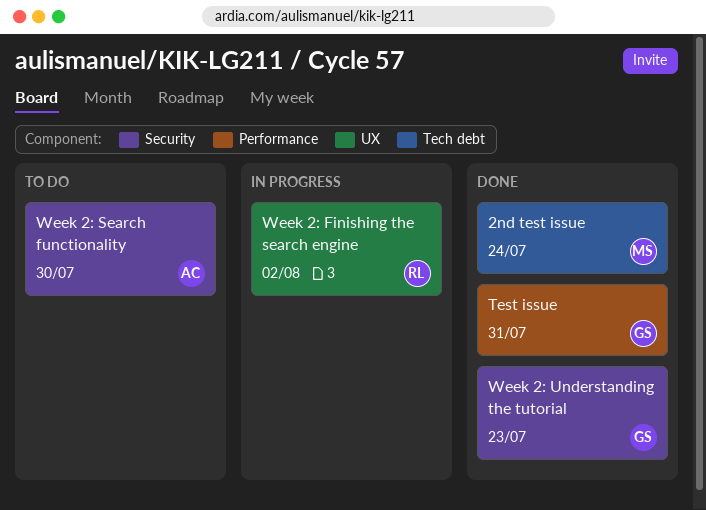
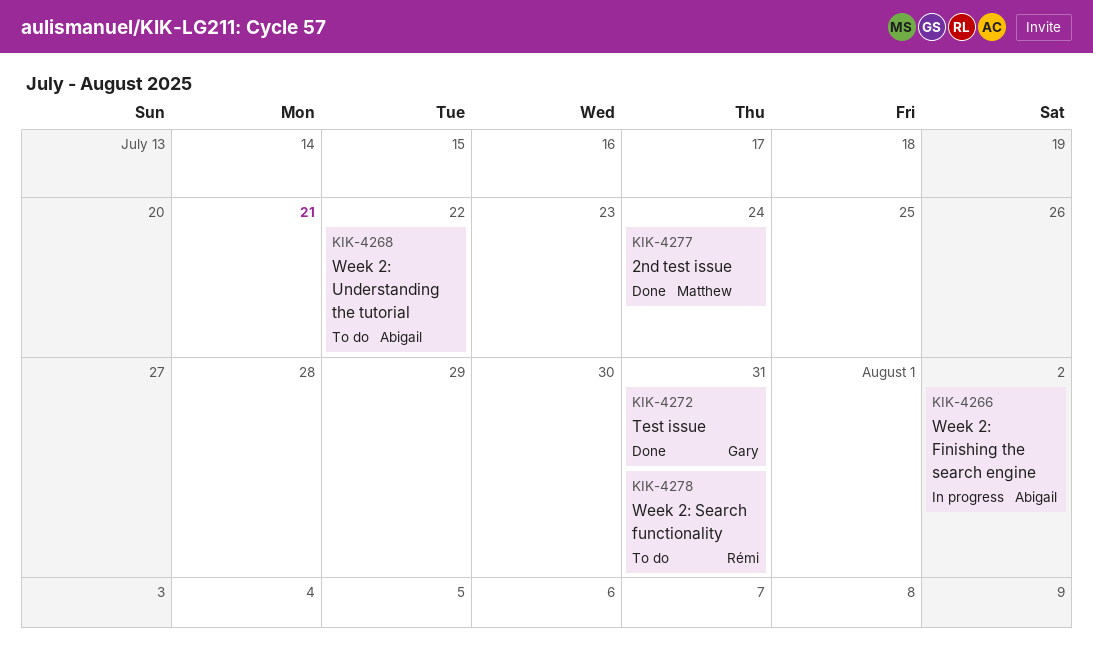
Week 2: Finishing the search engine, owner: Rémi -> Abigail
Week 2: Search functionality, owner: Abigail -> Rémi
Week 2: Search functionality, due: Jul 30 -> Jul 31
Week 2: Understanding the tutorial, status: Done -> To do
Week 2: Understanding the tutorial, owner: Gary -> Abigail
Week 2: Understanding the tutorial, due: Jul 23 -> Jul 22

